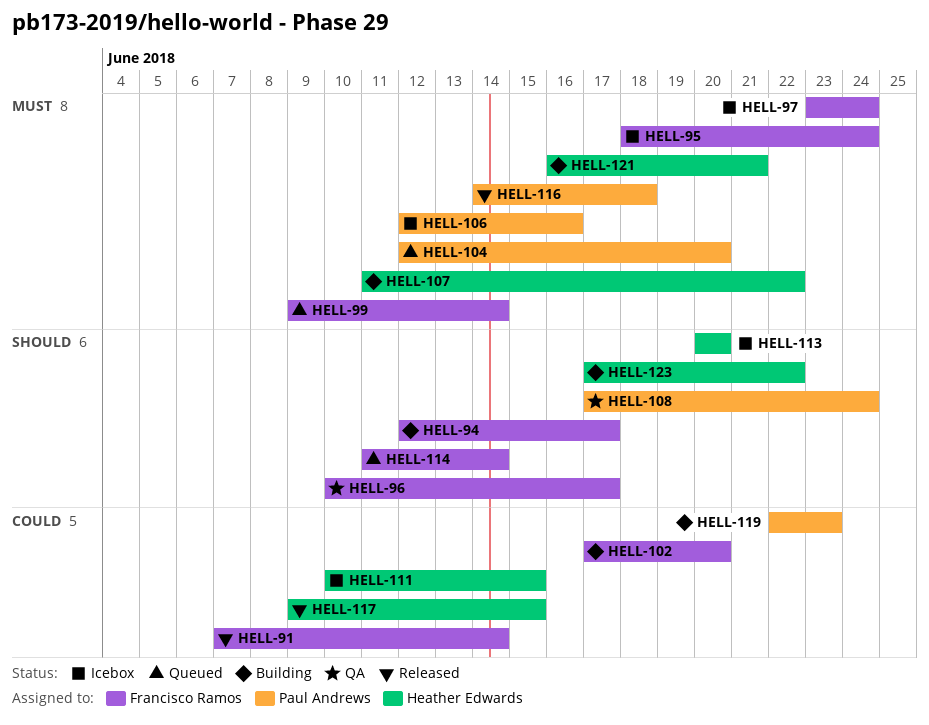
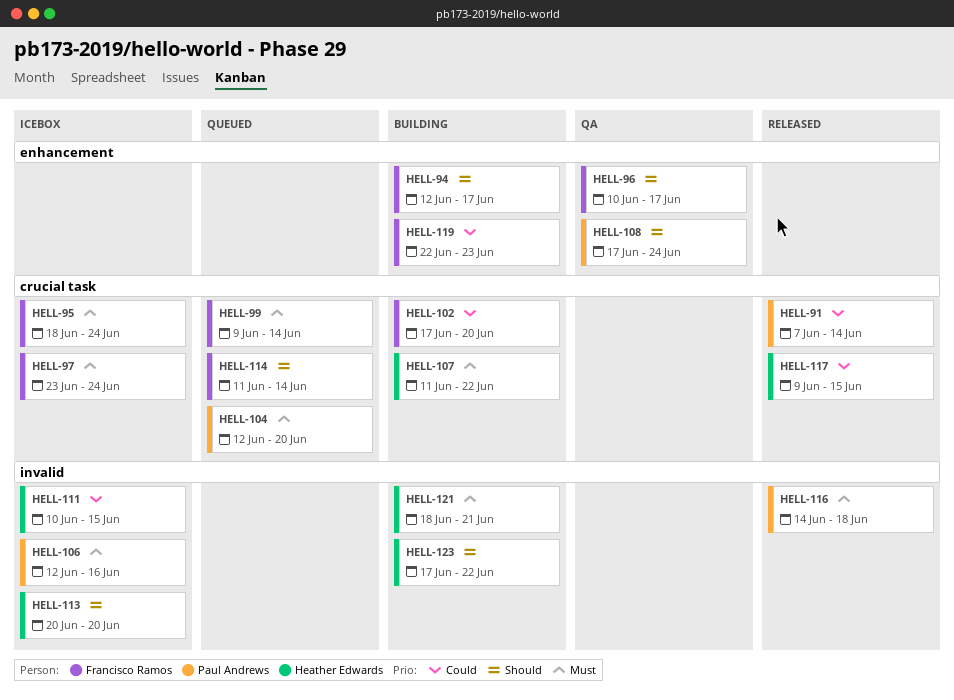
HELL-91, owner: Francisco Ramos -> Paul Andrews
HELL-119, owner: Paul Andrews -> Francisco Ramos
HELL-121, start: Jun 16 -> Jun 18

